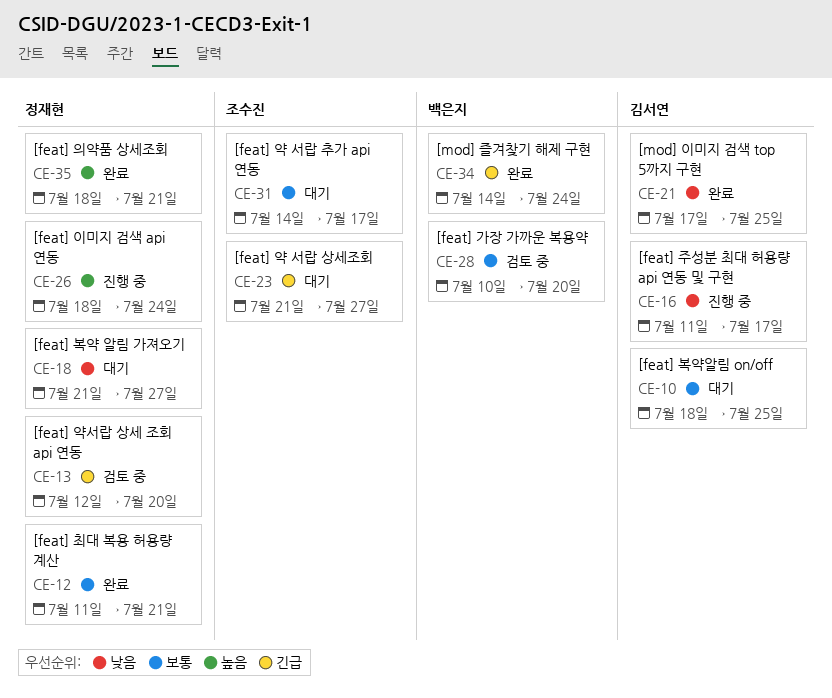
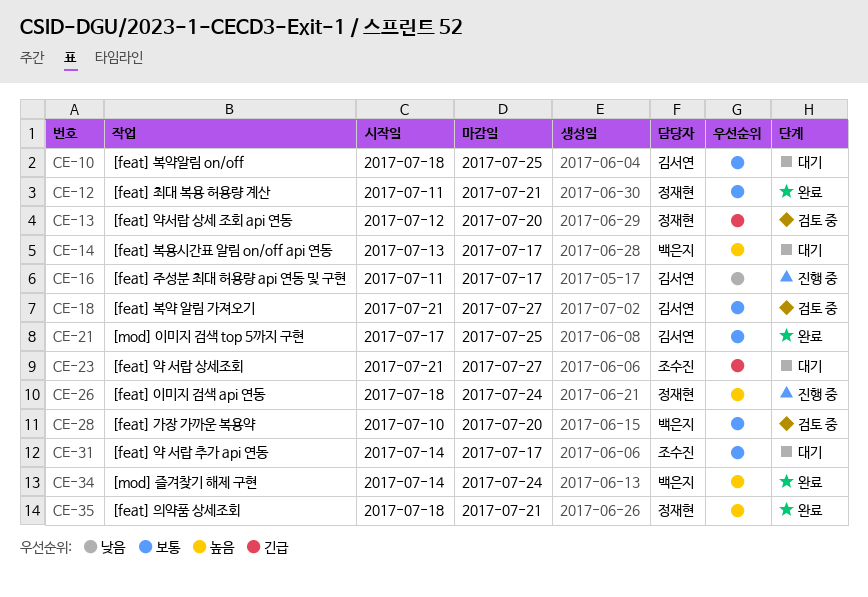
CE-14: none -> present
CE-18, status: 대기 -> 검토 중
CE-18, owner: 정재현 -> 김서연
CE-18, priority: 낮음 -> 보통
CE-21, priority: 낮음 -> 보통
CE-34, priority: 긴급 -> 높음

